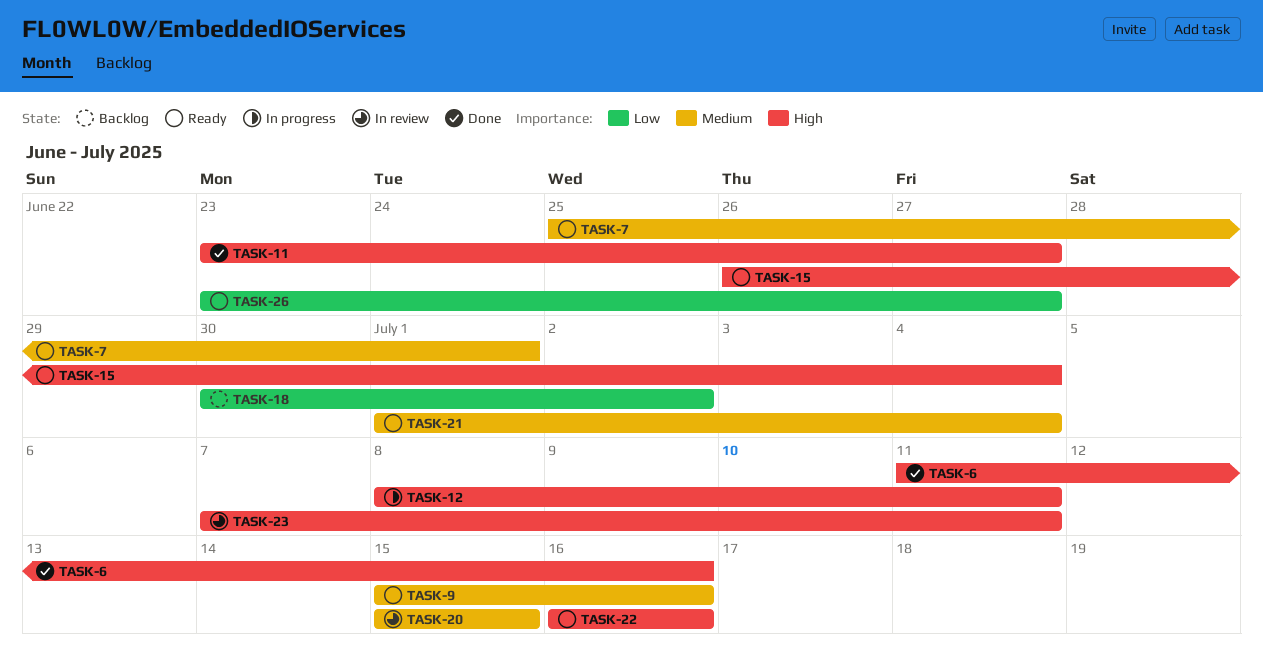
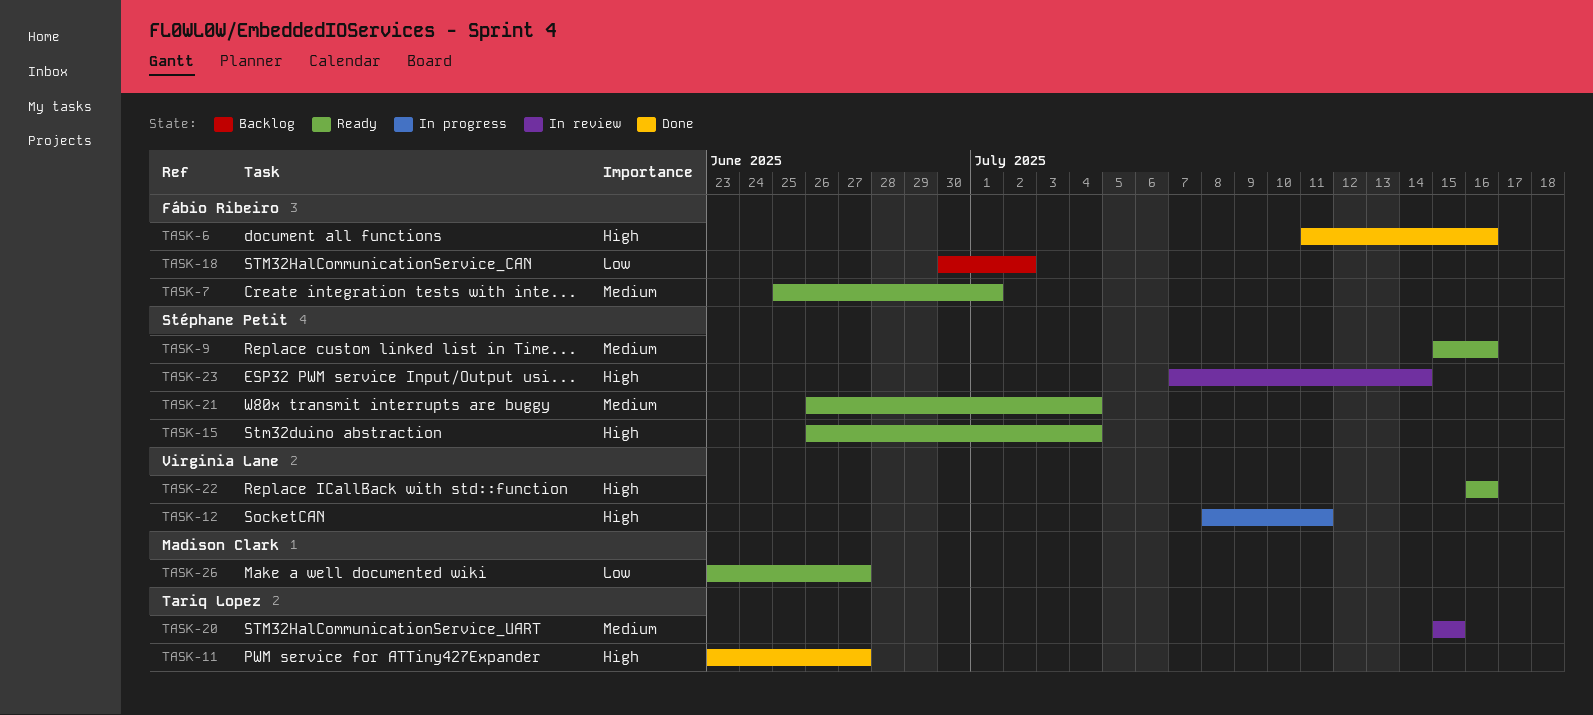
TASK-21, start: Jul 1 -> Jun 26
TASK-23, due: Jul 11 -> Jul 14

